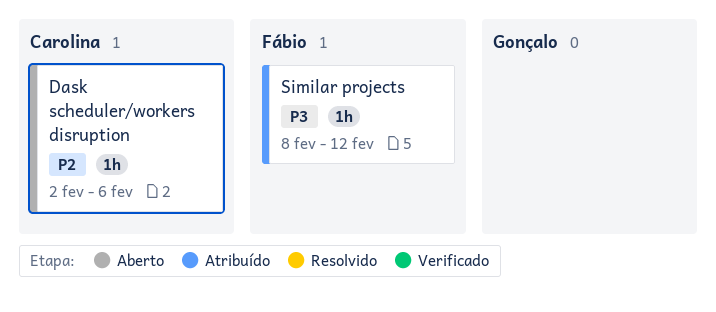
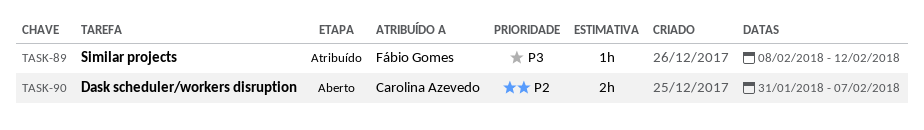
Dask scheduler/workers disruption, estimate: 1h -> 2h
Dask scheduler/workers disruption, start: Feb 2 -> Jan 31
Dask scheduler/workers disruption, due: Feb 6 -> Feb 7

